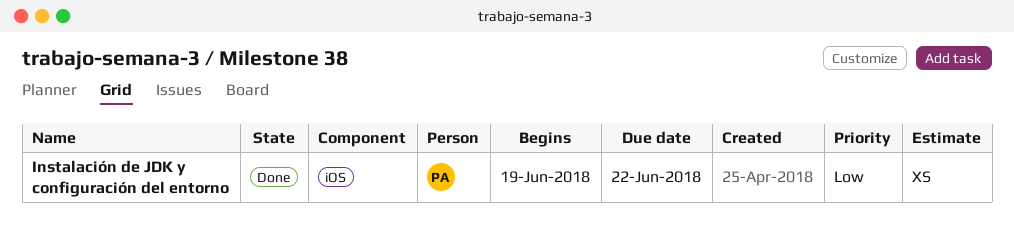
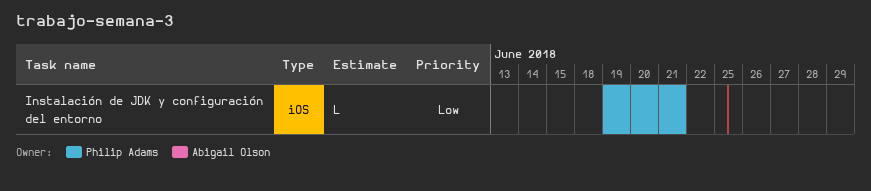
Instalación de JDK y configuración del entorno, estimate: XS -> L
Instalación de JDK y configuración del entorno, due: Jun 22 -> Jun 21

